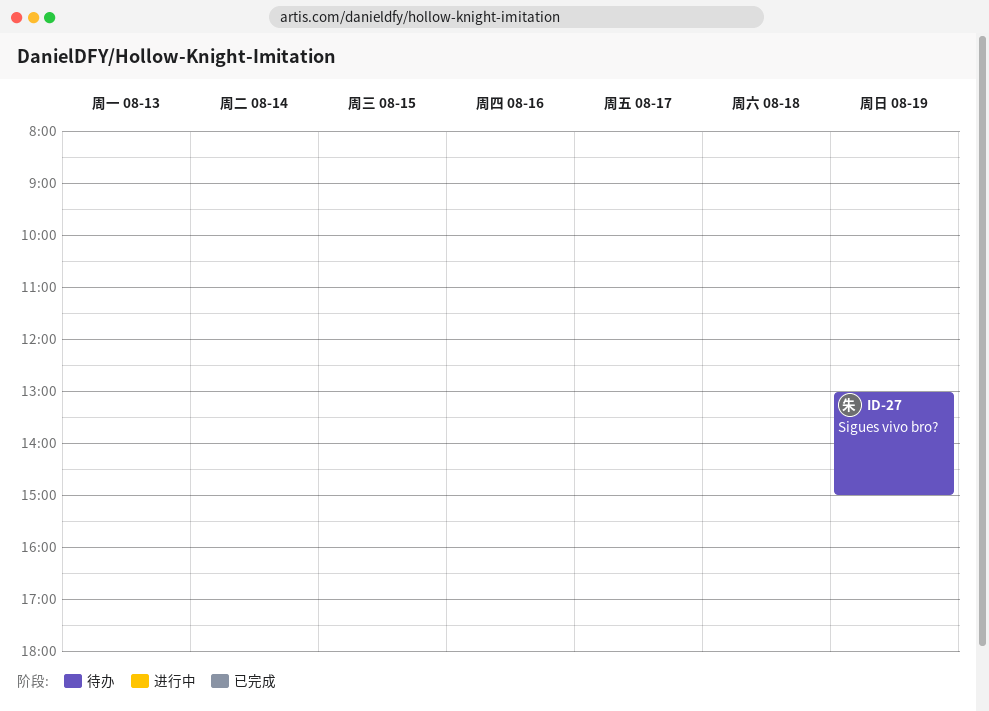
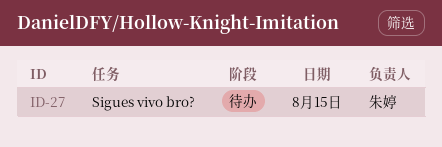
ID-27, day: Aug 19 -> Aug 15

